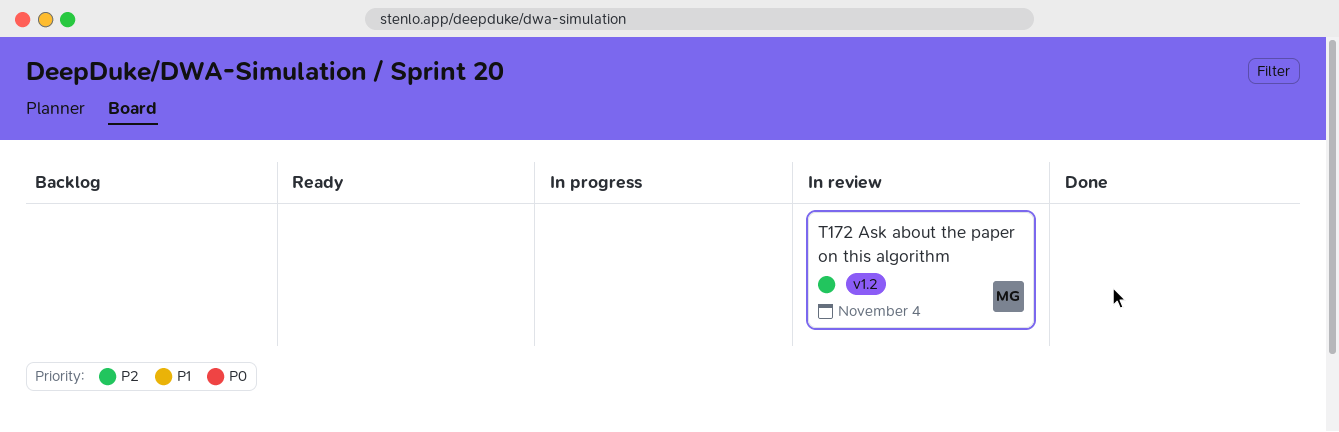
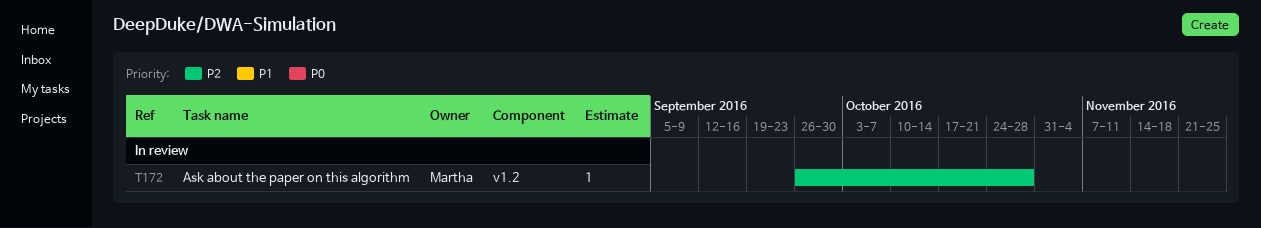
T172, due: Nov 4 -> Oct 28

